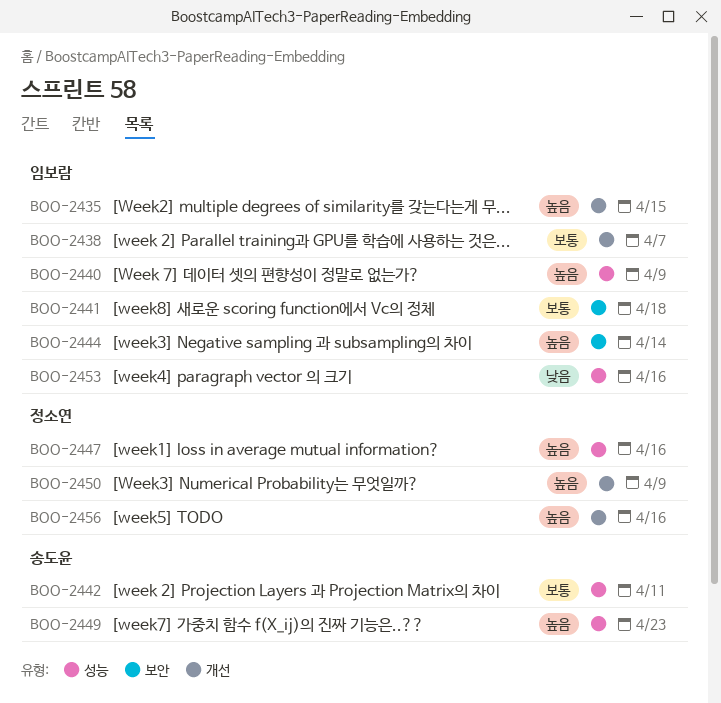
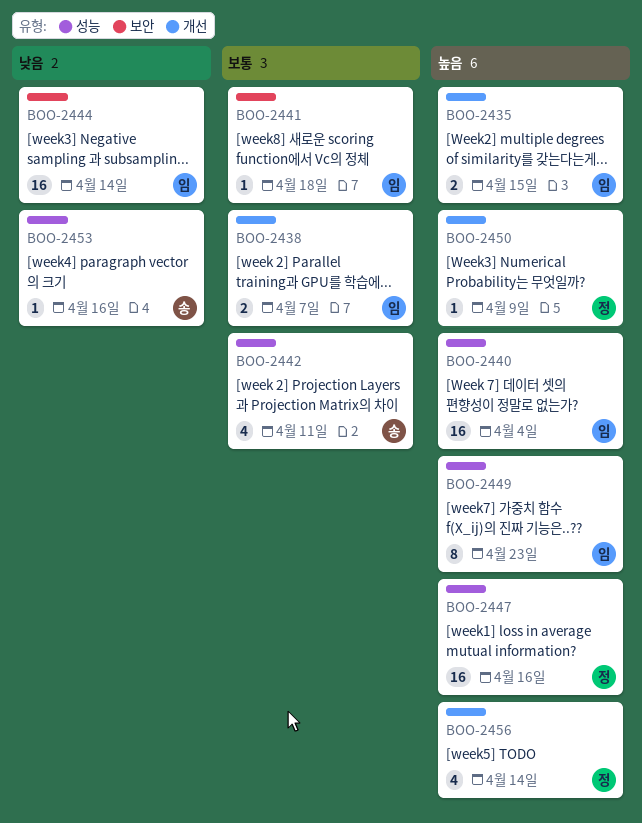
BOO-2440, due: Apr 9 -> Apr 4
BOO-2444, priority: 높음 -> 낮음
BOO-2449, owner: 송도윤 -> 임보람
BOO-2453, owner: 임보람 -> 송도윤
BOO-2456, due: Apr 16 -> Apr 14

